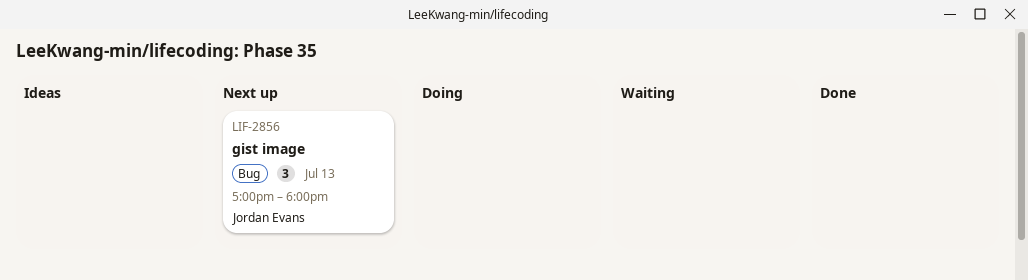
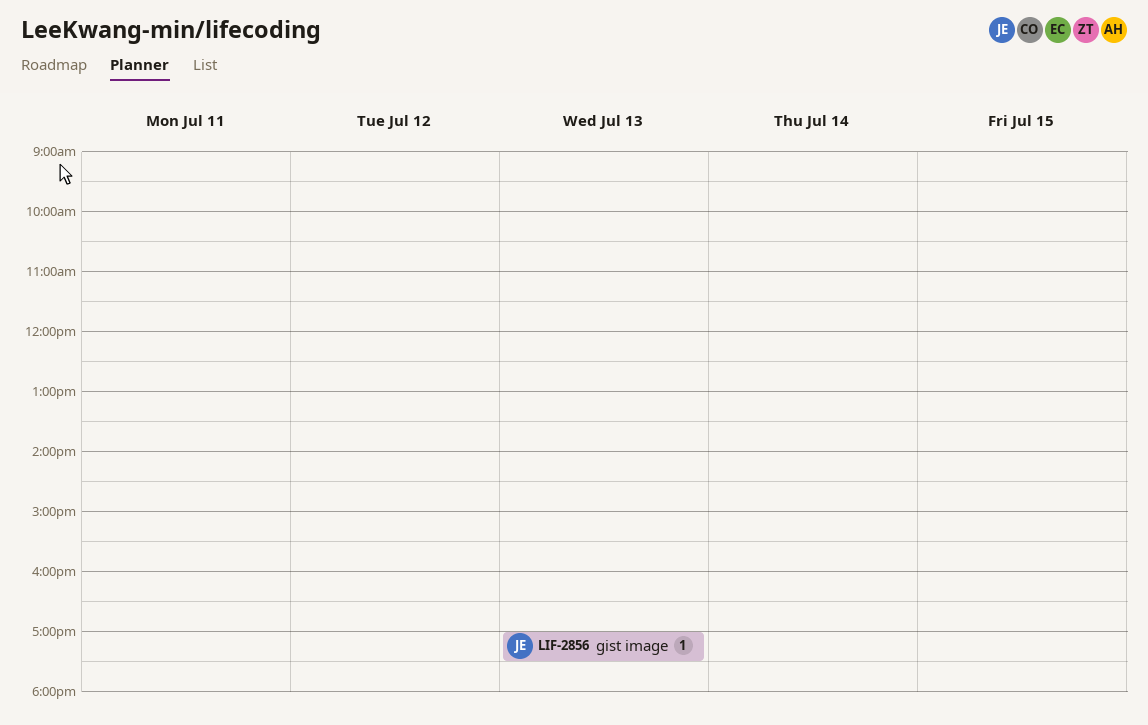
LIF-2856, estimate: 3 -> 1
LIF-2856, ends: 18:00 -> 17:30

